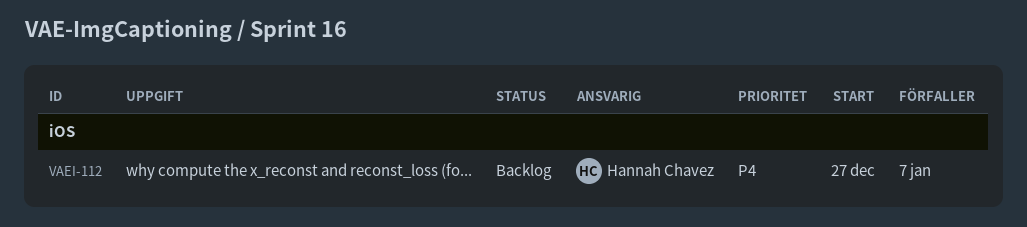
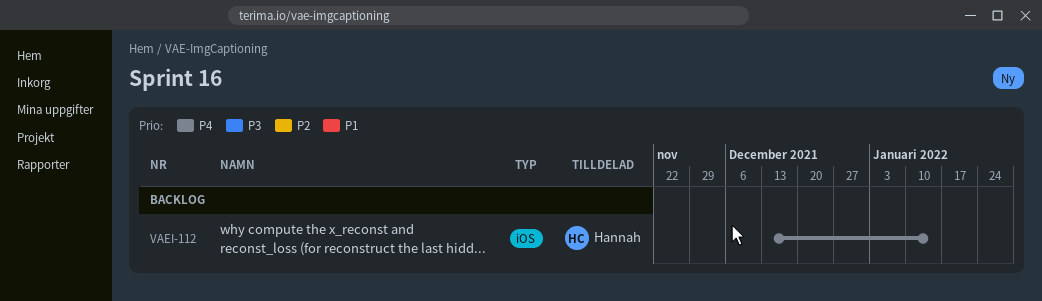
VAEI-112, start: Dec 27 -> Dec 13
VAEI-112, due: Jan 7 -> Jan 14

